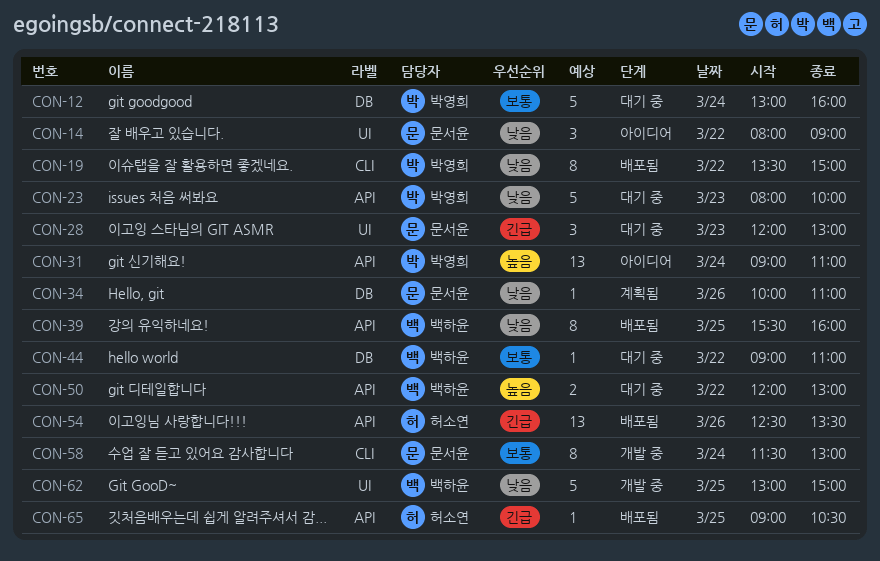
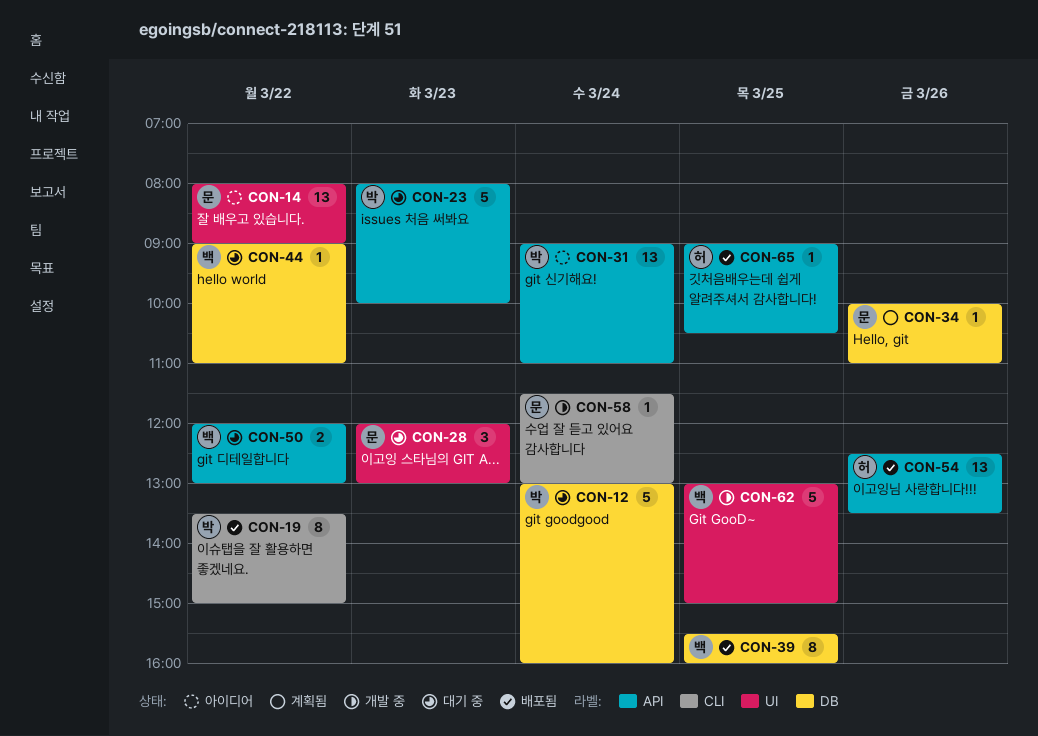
CON-14, estimate: 3 -> 13
CON-39, label: API -> DB
CON-58, estimate: 8 -> 1

